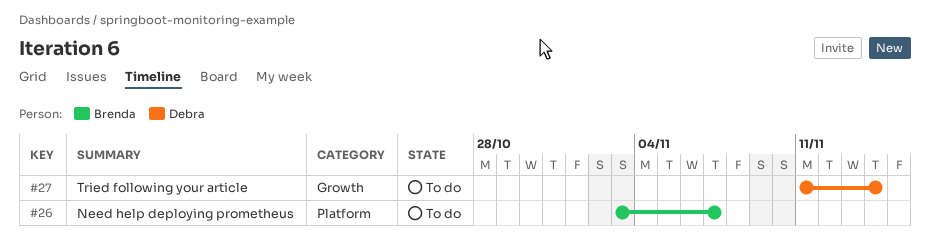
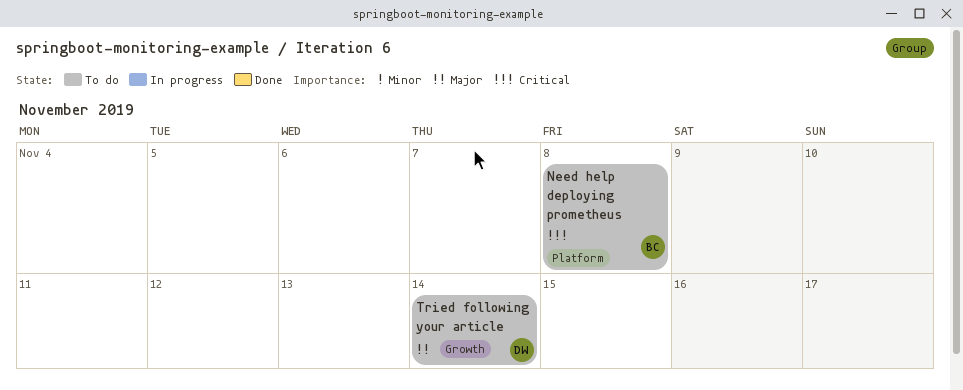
Need help deploying prometheus, due: Nov 7 -> Nov 8

